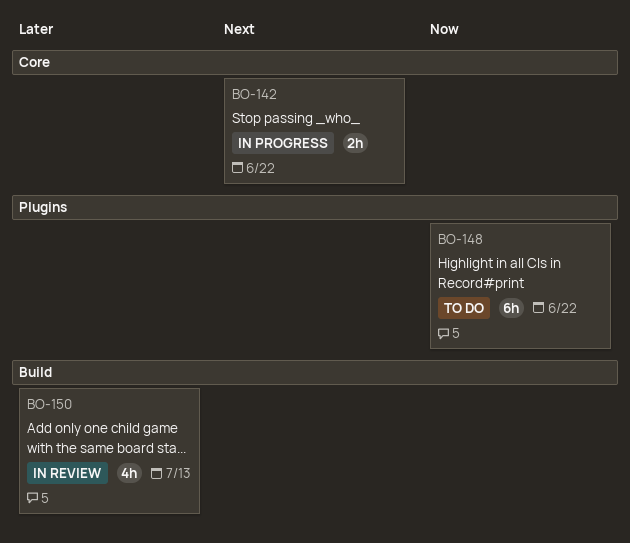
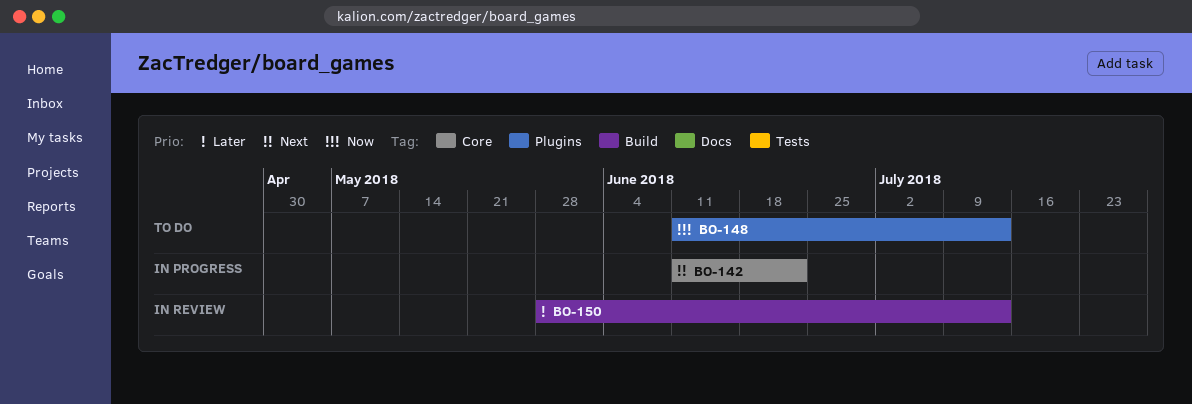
BO-148, due: Jun 22 -> Jul 13

